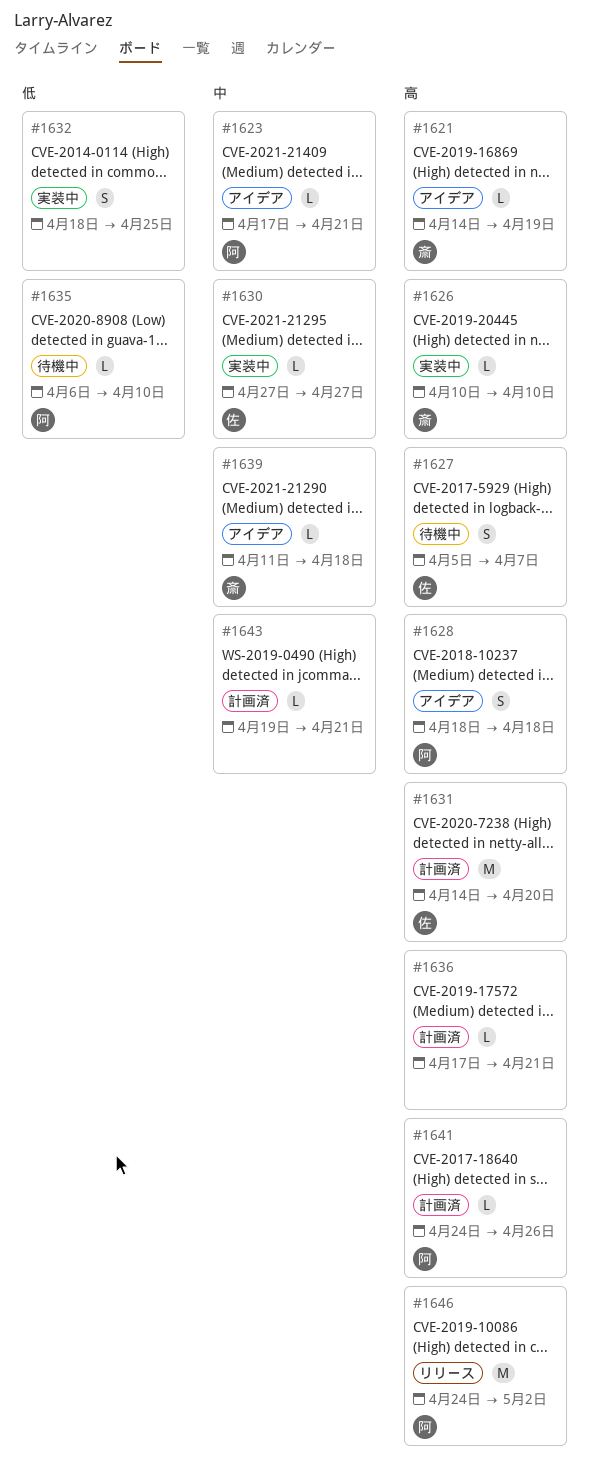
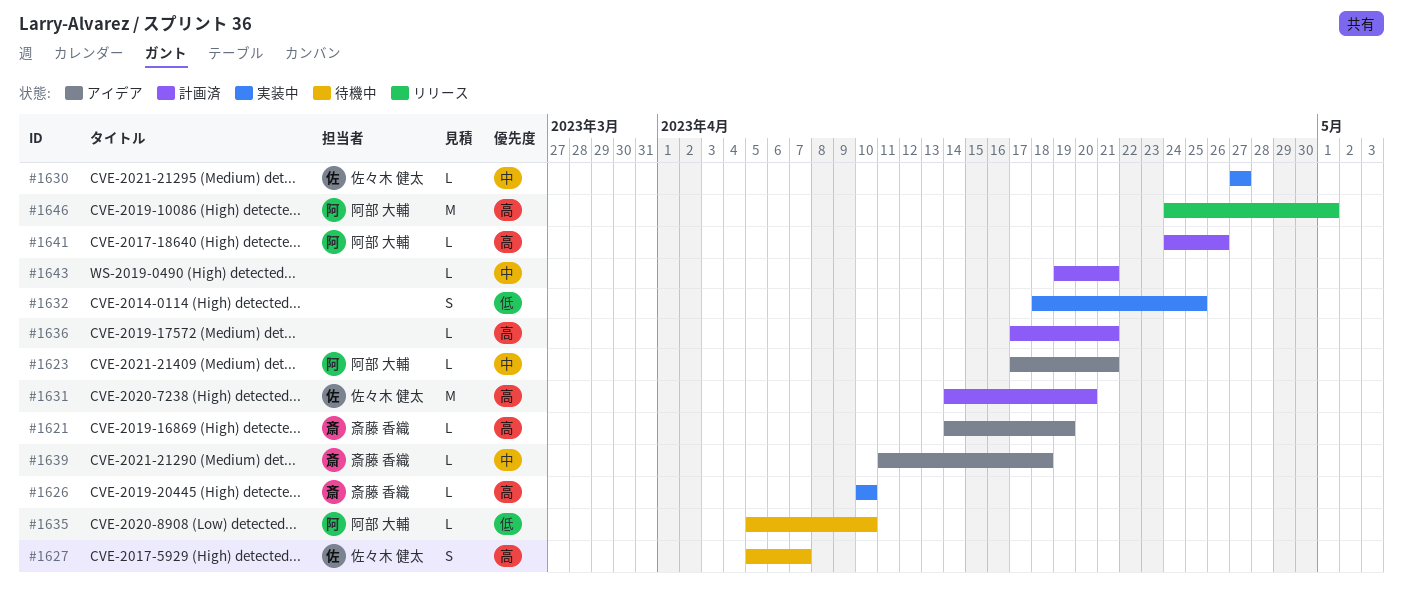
#1628: present -> none
#1635, start: Apr 6 -> Apr 5
#1646, due: May 2 -> May 1

